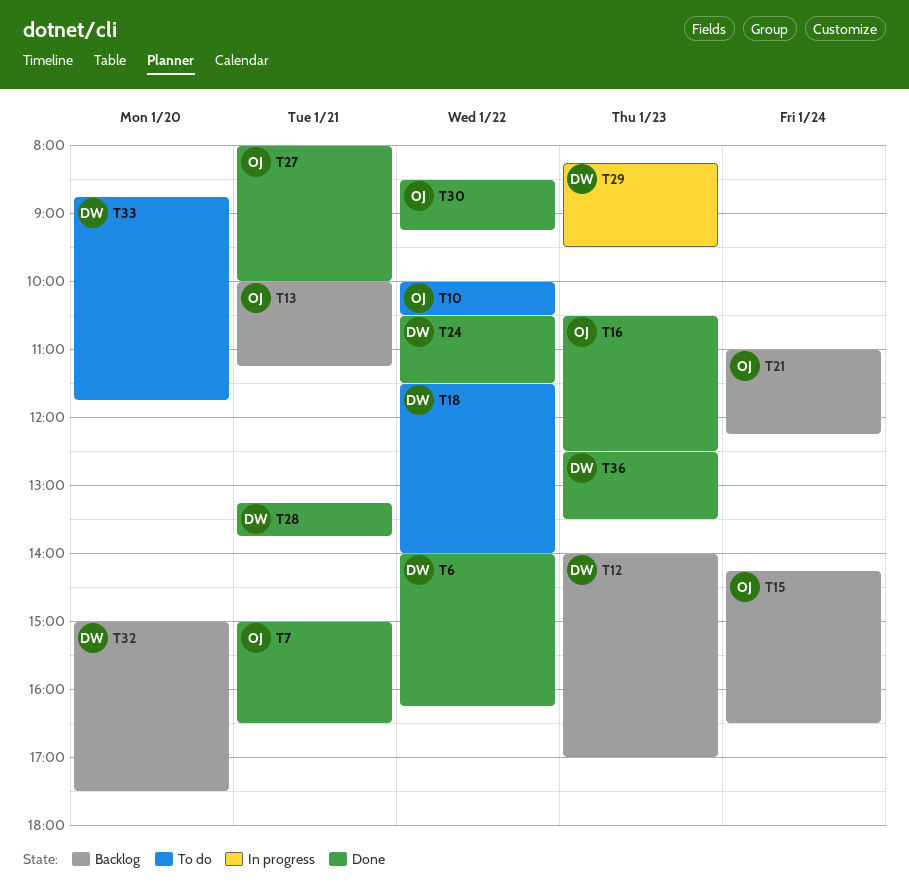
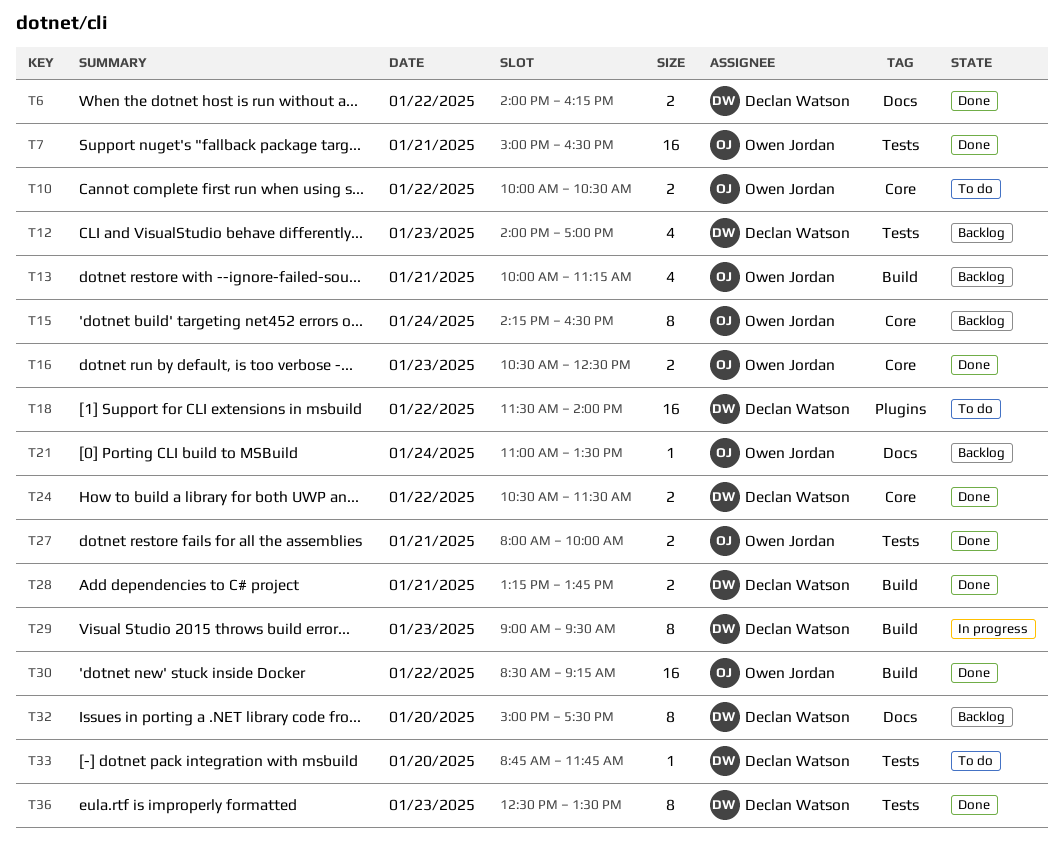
T21, ends: 12:15 -> 13:30
T29, begins: 08:15 -> 09:00

